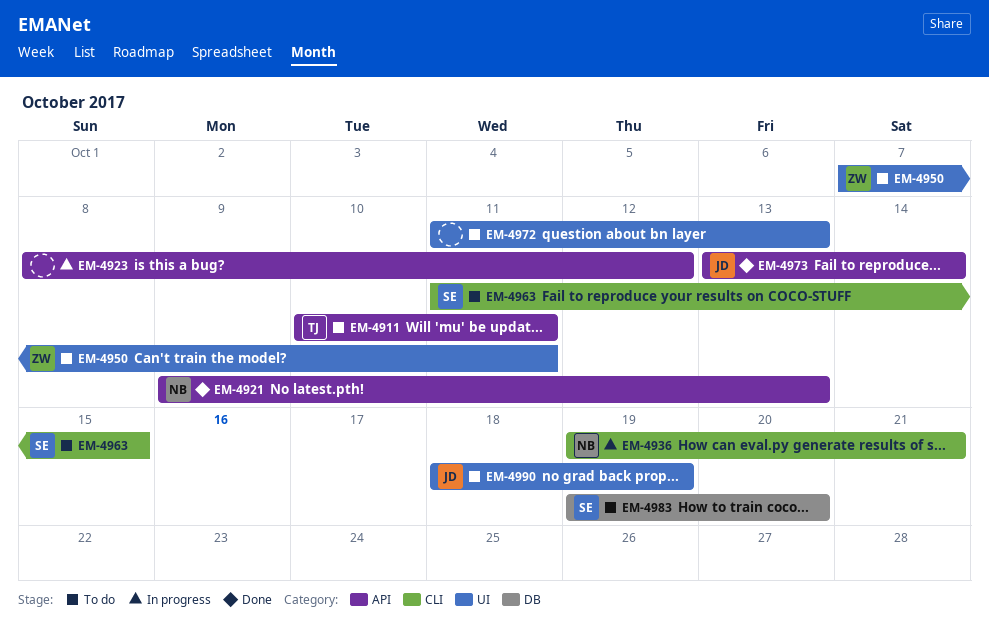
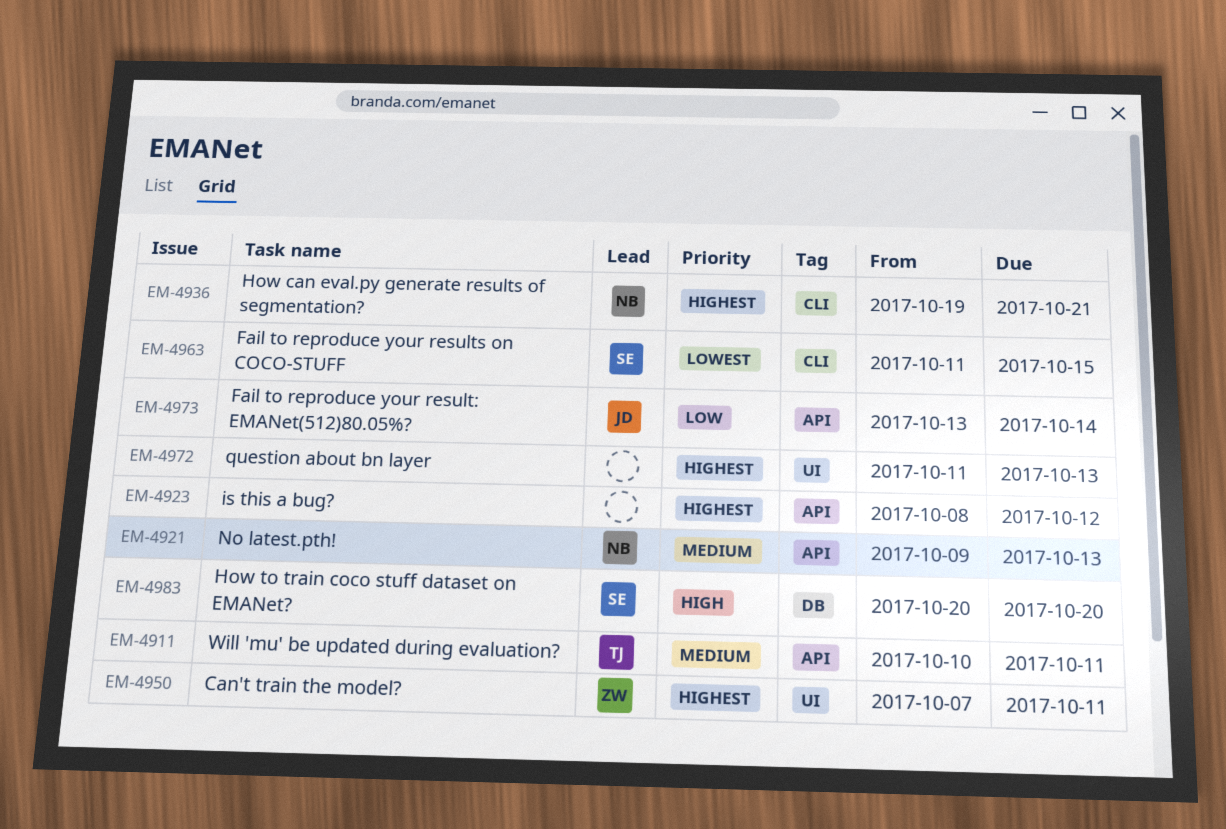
EM-4983, start: Oct 19 -> Oct 20
EM-4990: present -> none

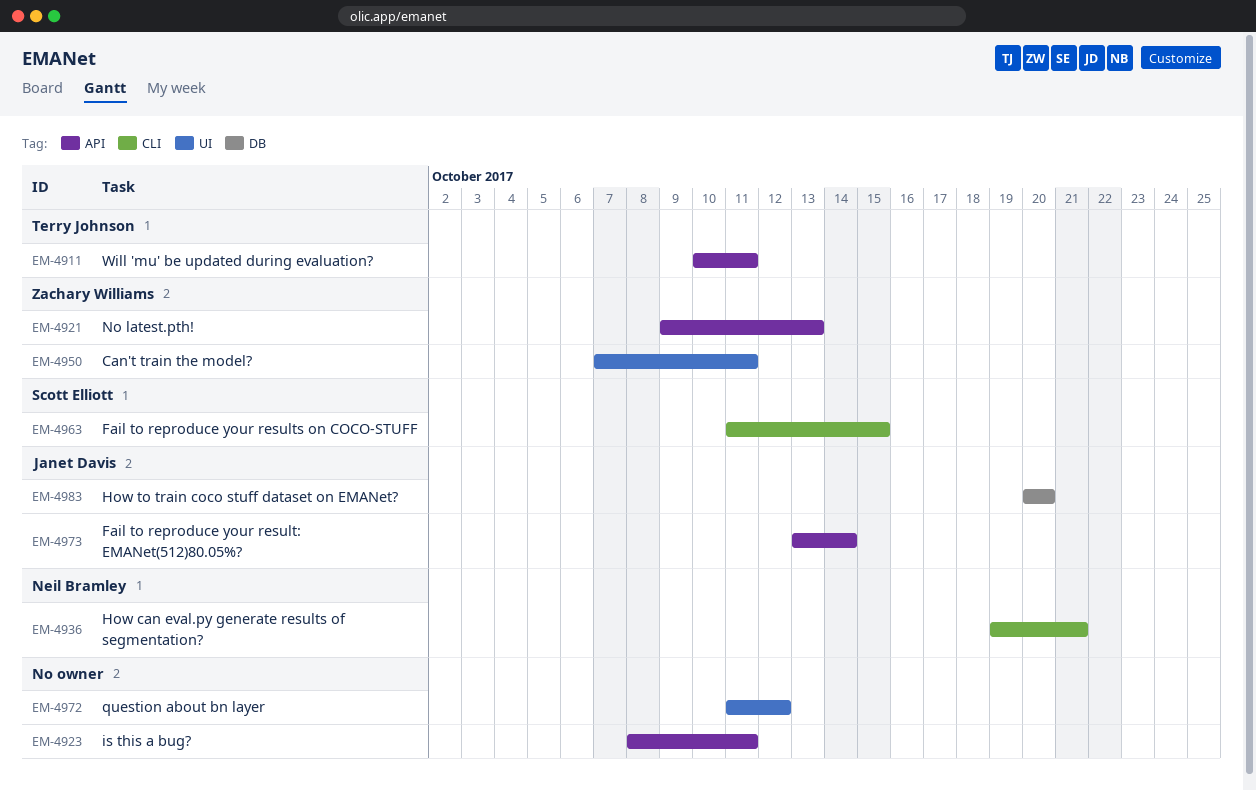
EM-4921, owner: Neil Bramley -> Zachary Williams
EM-4923, due: Oct 12 -> Oct 11
EM-4972, due: Oct 13 -> Oct 12
EM-4983, owner: Scott Elliott -> Janet Davis

